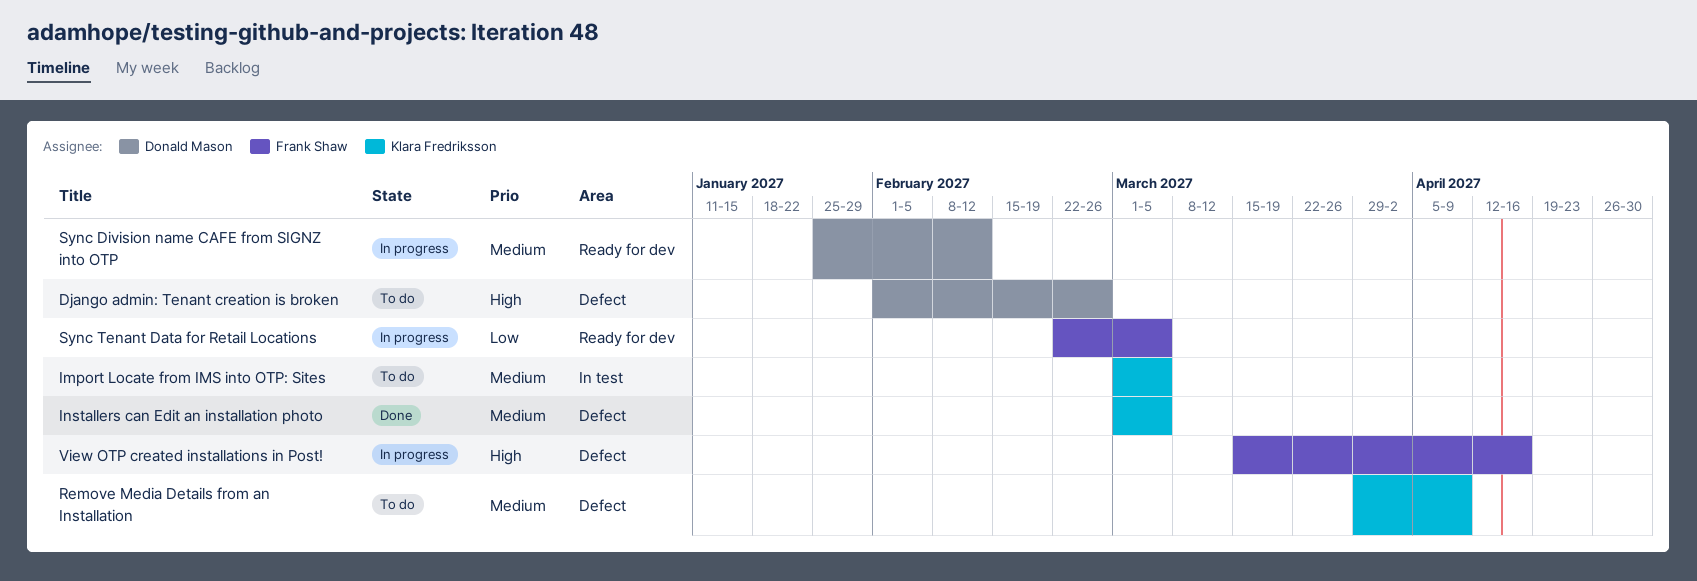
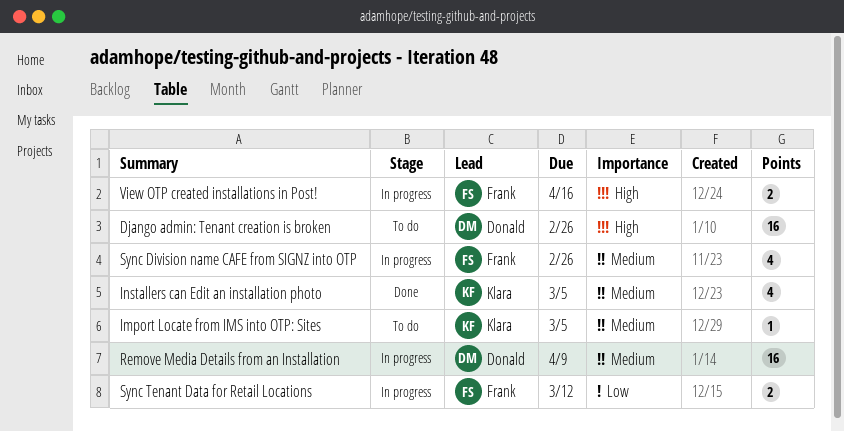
Remove Media Details from an Installation, status: To do -> In progress
Remove Media Details from an Installation, owner: Klara Fredriksson -> Donald Mason
Sync Division name CAFE from SIGNZ into OTP, owner: Donald Mason -> Frank Shaw
Sync Division name CAFE from SIGNZ into OTP, due: Feb 12 -> Feb 26
Sync Tenant Data for Retail Locations, due: Mar 5 -> Mar 12

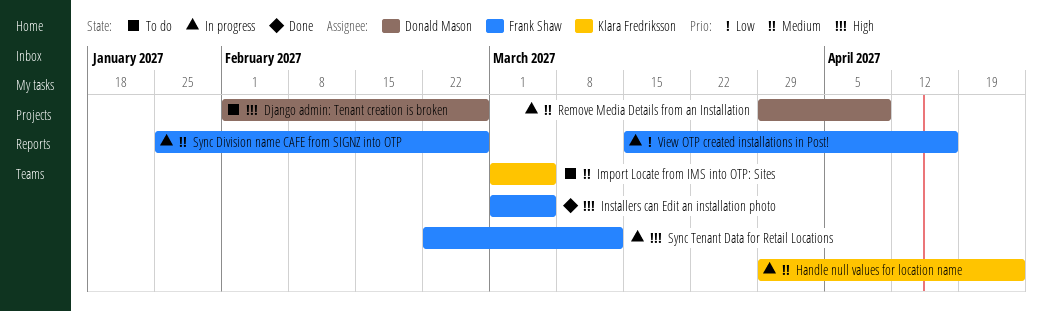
Handle null values for location name: none -> present
Installers can Edit an installation photo, owner: Klara Fredriksson -> Frank Shaw
Installers can Edit an installation photo, priority: Medium -> High
Sync Tenant Data for Retail Locations, priority: Low -> High
View OTP created installations in Post!, priority: High -> Low

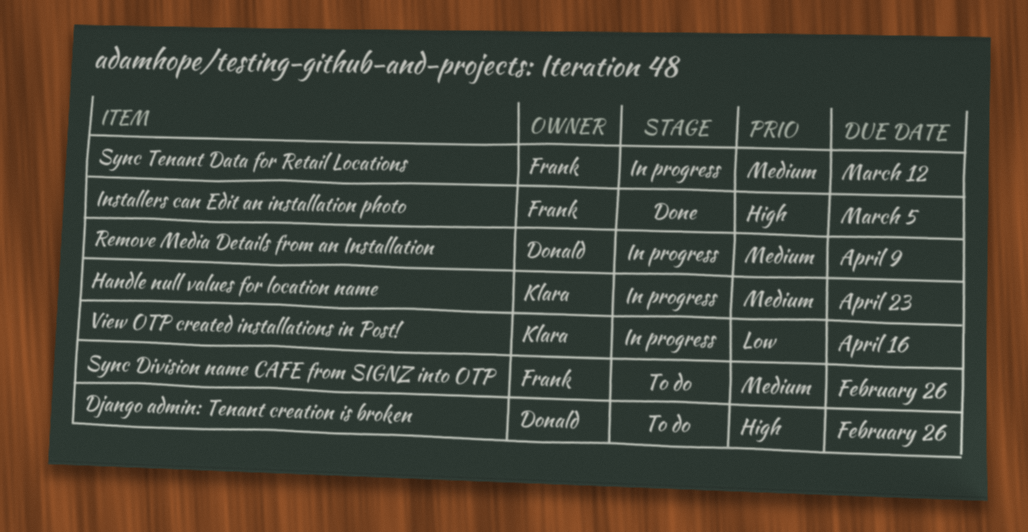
Import Locate from IMS into OTP: Sites: present -> none
Sync Division name CAFE from SIGNZ into OTP, status: In progress -> To do
Sync Tenant Data for Retail Locations, priority: High -> Medium
View OTP created installations in Post!, owner: Frank Shaw -> Klara Fredriksson

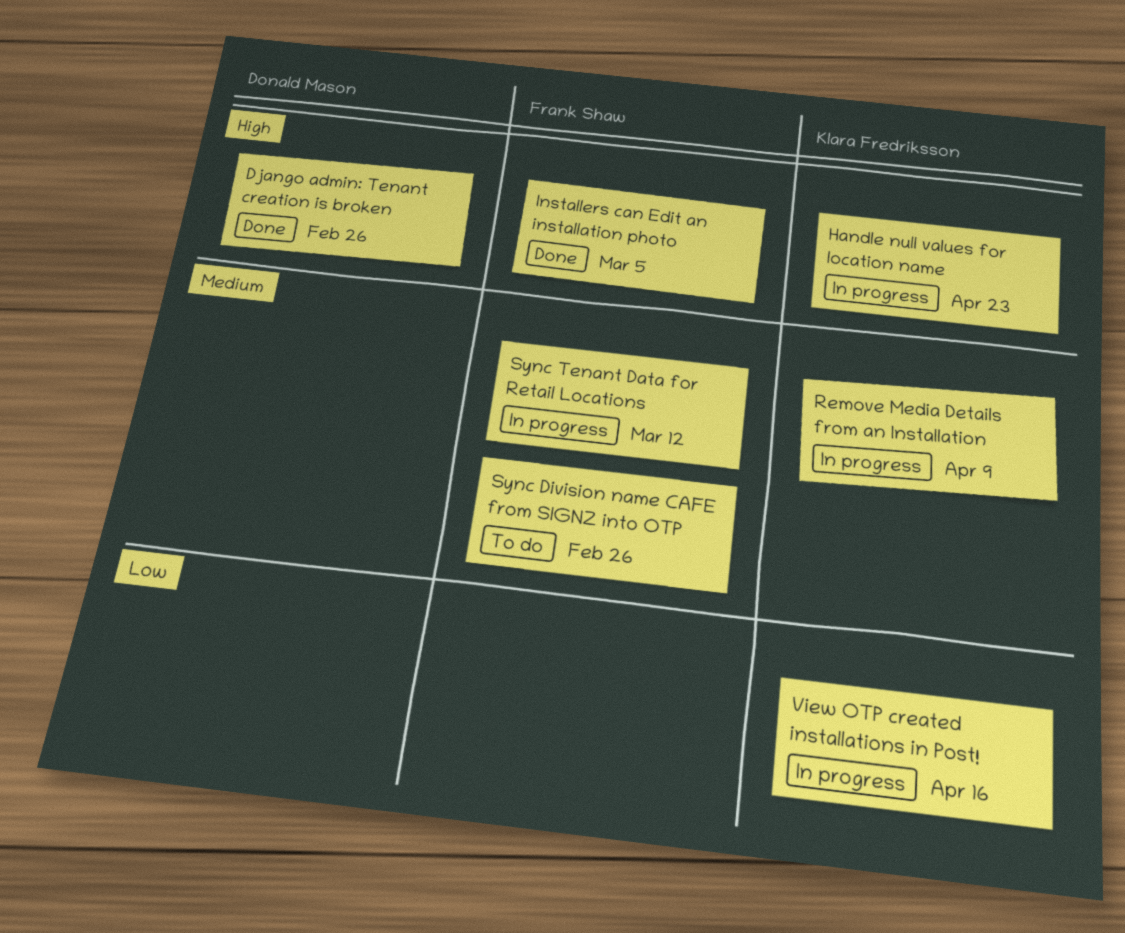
Django admin: Tenant creation is broken, status: To do -> Done
Handle null values for location name, priority: Medium -> High
Remove Media Details from an Installation, owner: Donald Mason -> Klara Fredriksson

